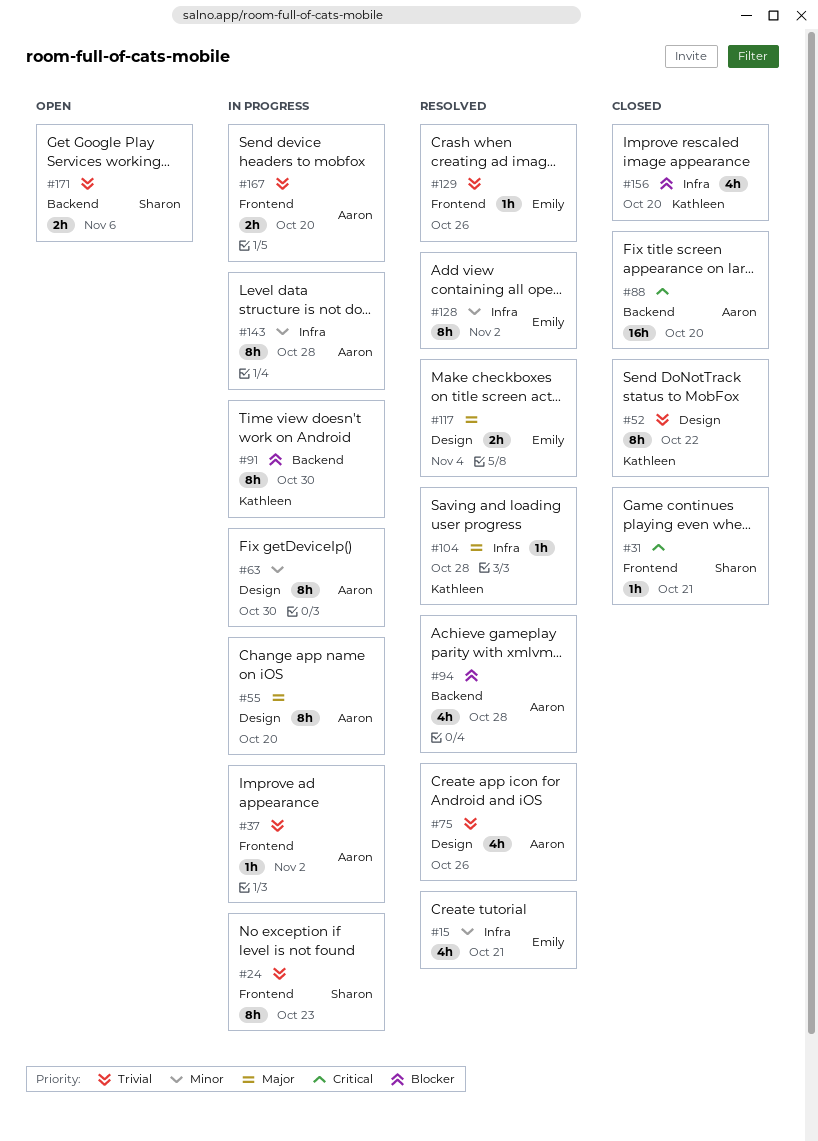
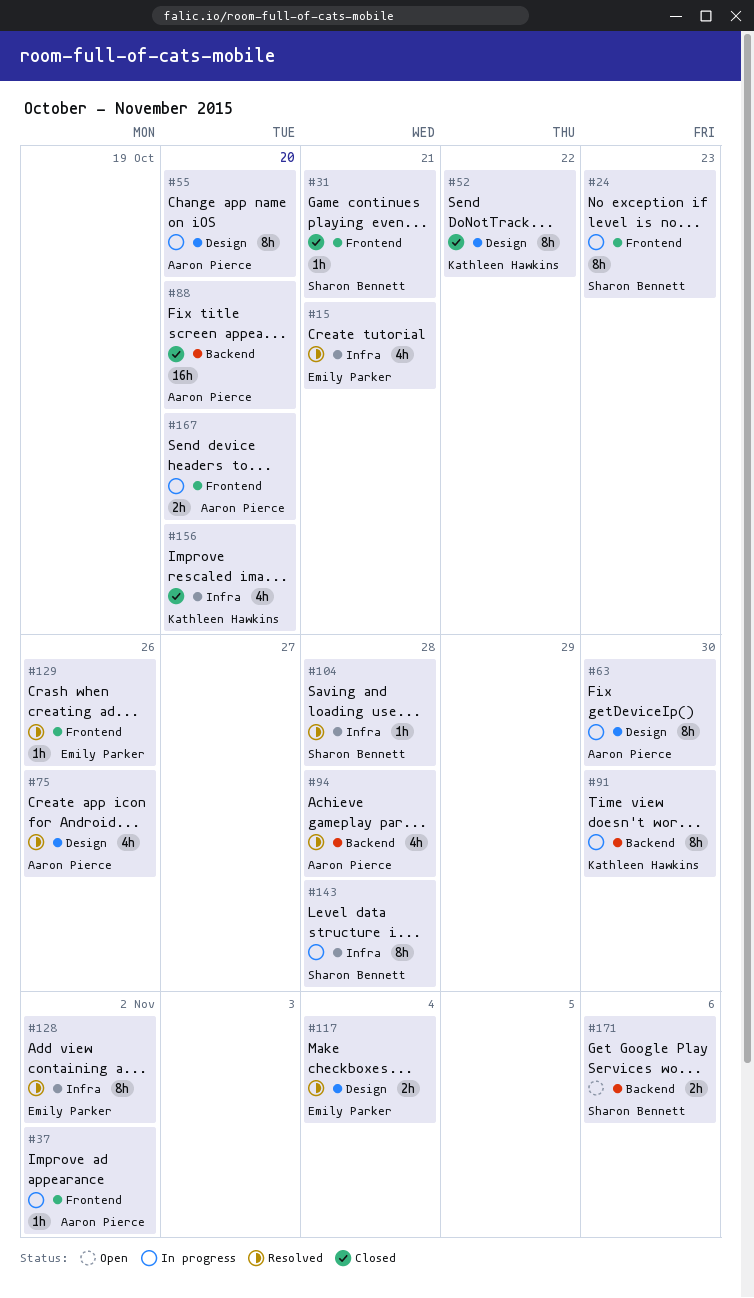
#104, owner: Kathleen Hawkins -> Sharon Bennett
#143, owner: Aaron Pierce -> Sharon Bennett

